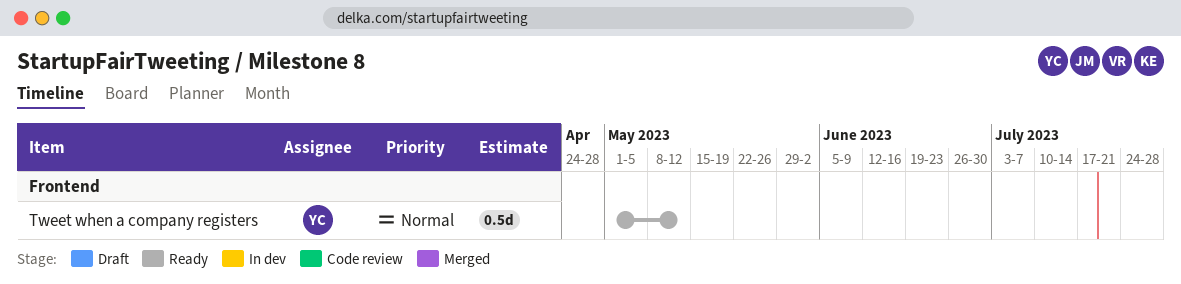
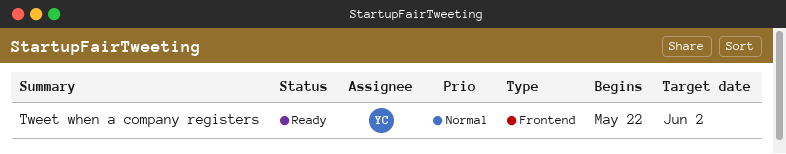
Tweet when a company registers, start: May 1 -> May 22
Tweet when a company registers, due: May 12 -> Jun 2

